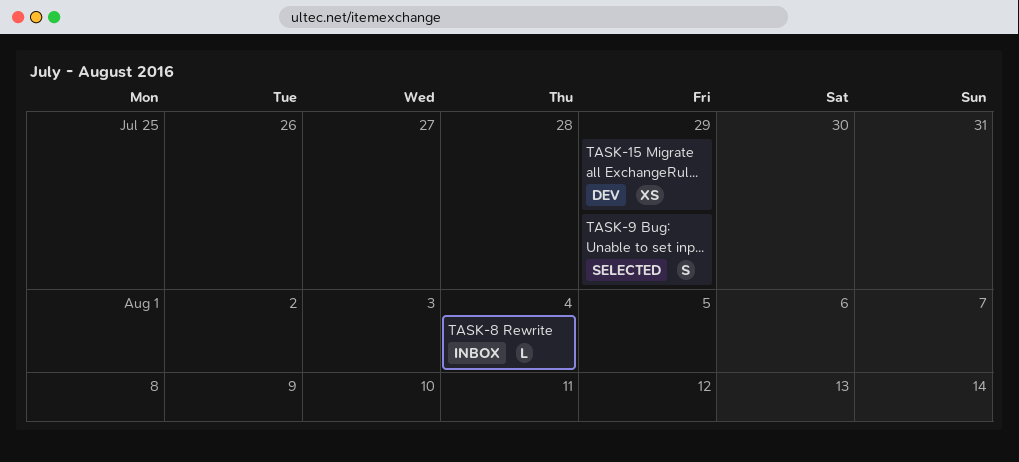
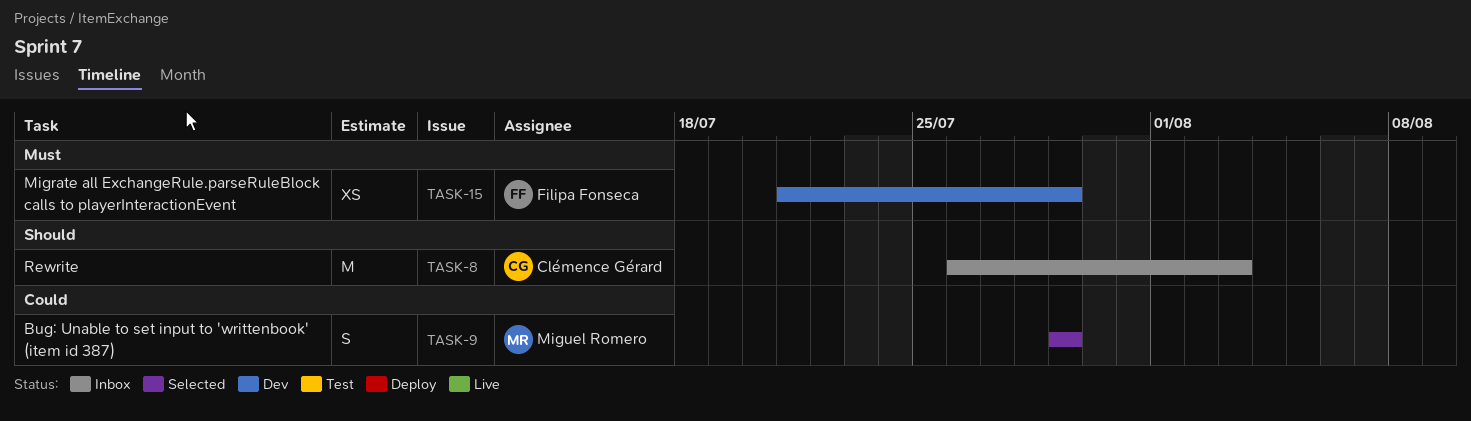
TASK-8, estimate: L -> M
TASK-8, due: Aug 4 -> Aug 3

